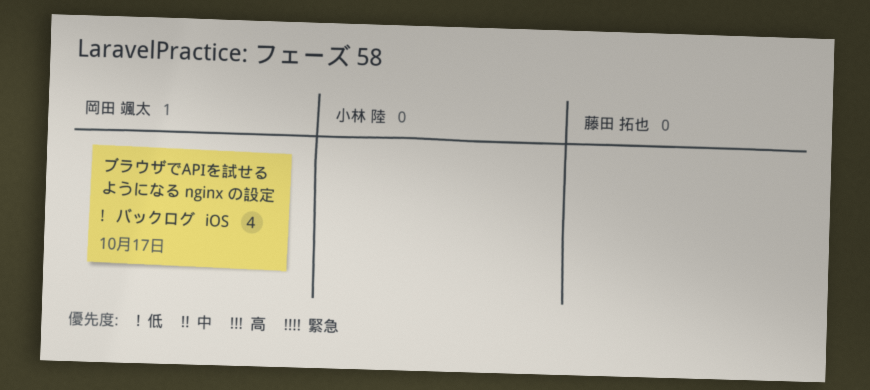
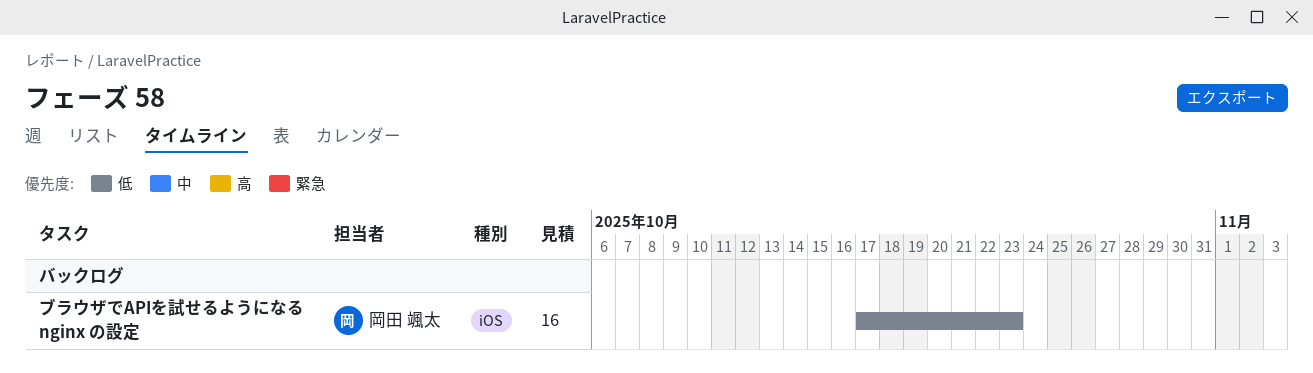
ブラウザでAPIを試せるようになる nginx の設定, estimate: 4 -> 16
ブラウザでAPIを試せるようになる nginx の設定, due: Oct 17 -> Oct 23

